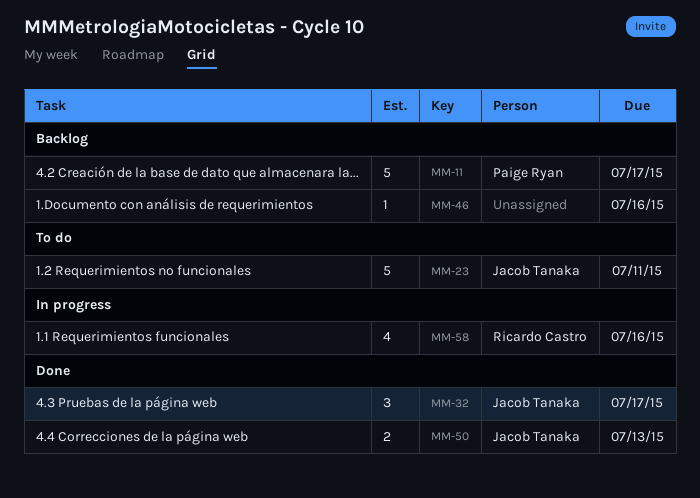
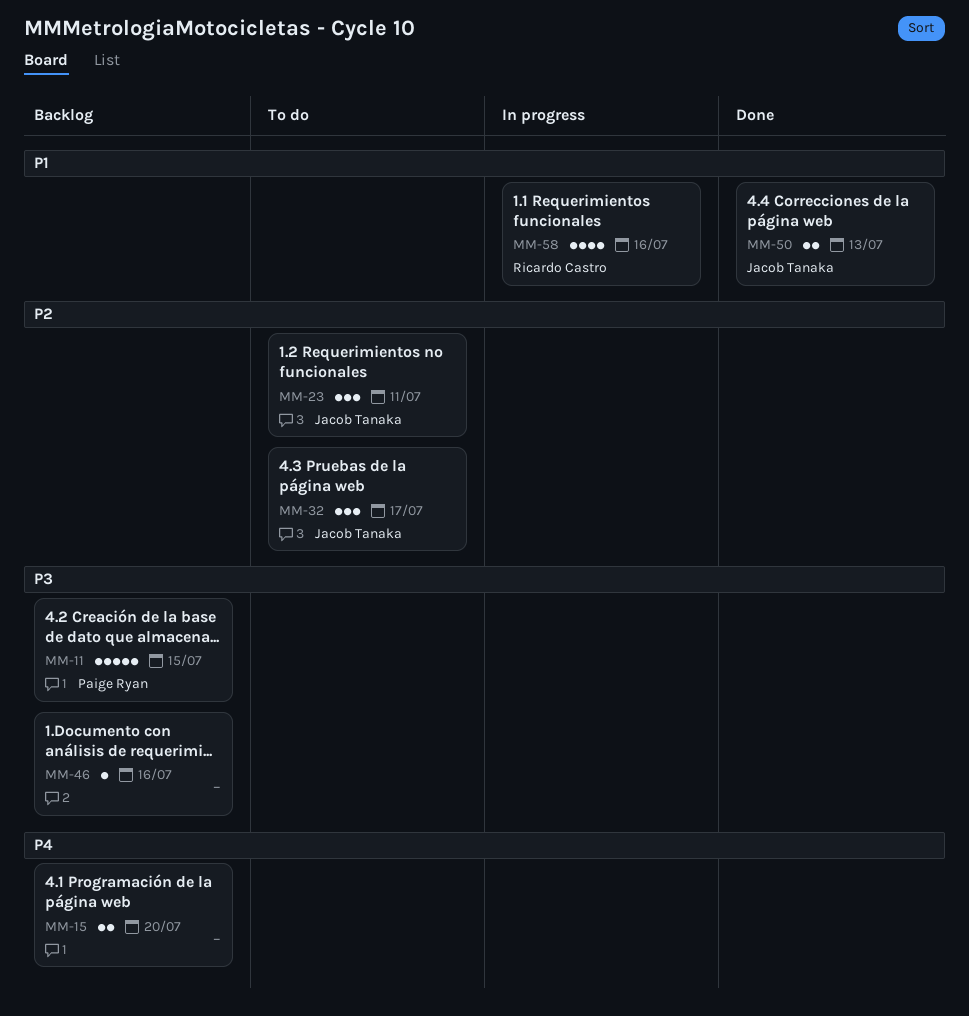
MM-11, due: Jul 17 -> Jul 15
MM-15: none -> present
MM-23, estimate: 5 -> 3
MM-32, status: Done -> To do

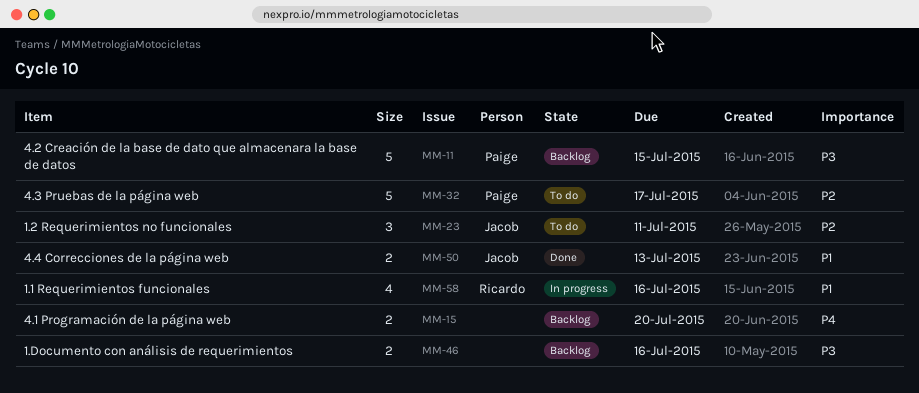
MM-32, owner: Jacob Tanaka -> Paige Ryan
MM-32, estimate: 3 -> 5
MM-46, estimate: 1 -> 2

